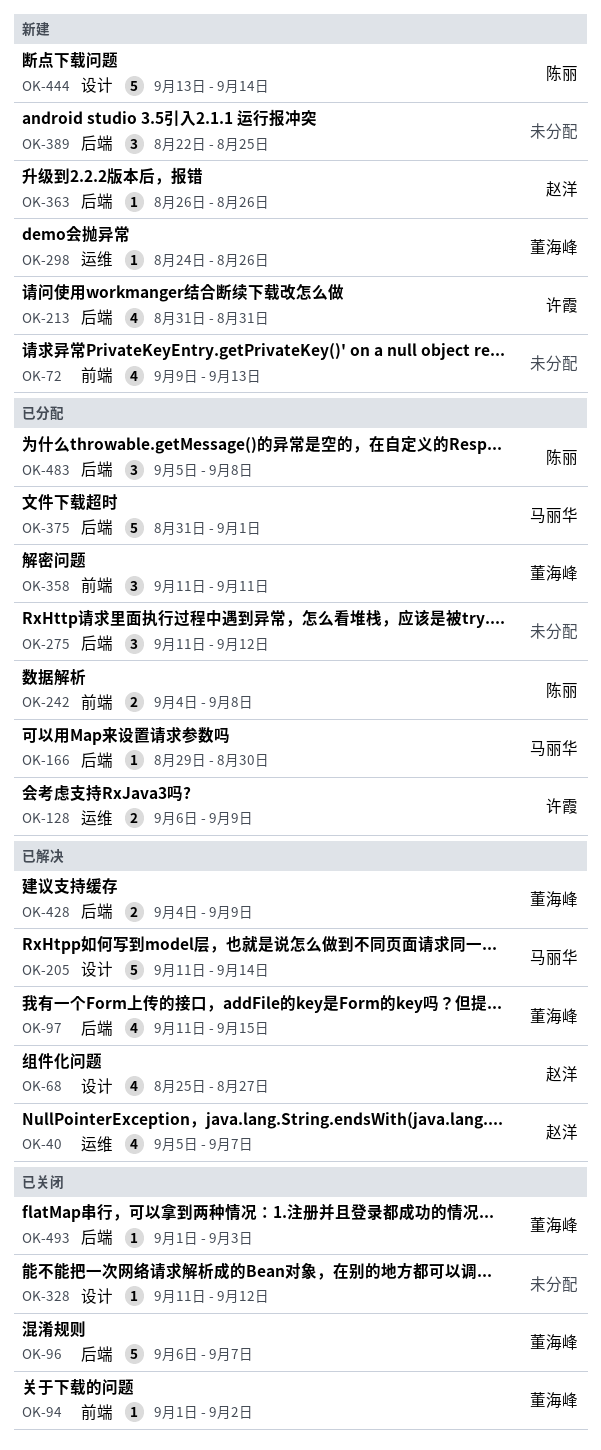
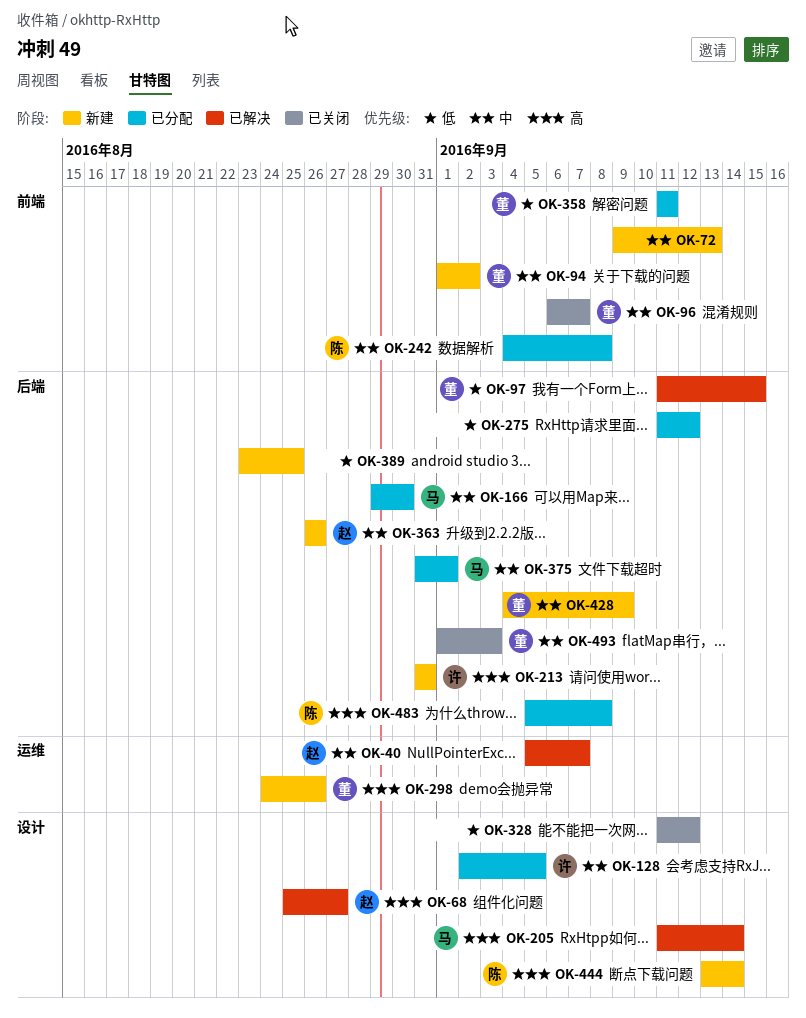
OK-94, status: 已关闭 -> 新建
OK-96, label: 后端 -> 前端
OK-128, label: 运维 -> 设计
OK-128, start: Sep 6 -> Sep 2
OK-128, due: Sep 9 -> Sep 5
OK-389, start: Aug 22 -> Aug 23
OK-428, status: 已解决 -> 新建

